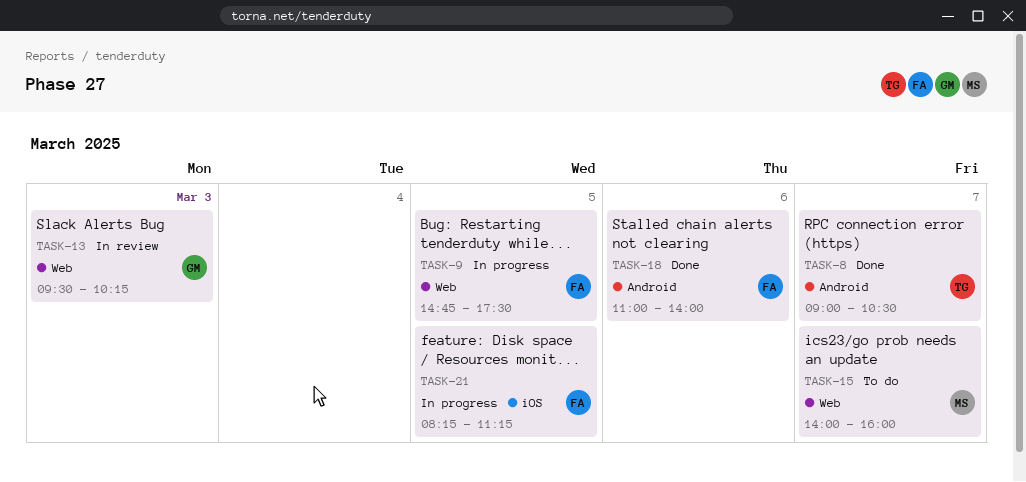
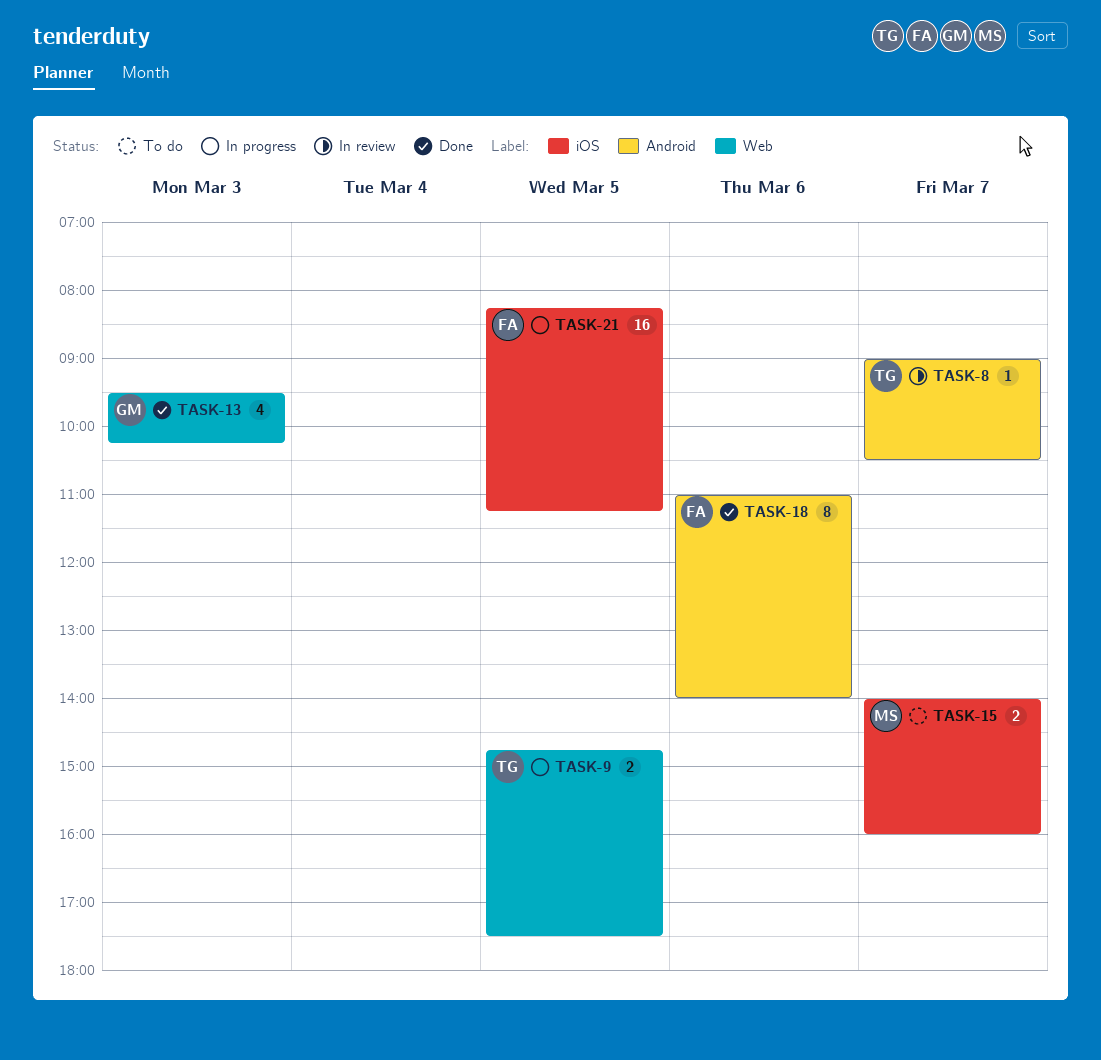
TASK-8, status: Done -> In review
TASK-9, owner: FA -> TG
TASK-13, status: In review -> Done
TASK-15, label: Web -> iOS

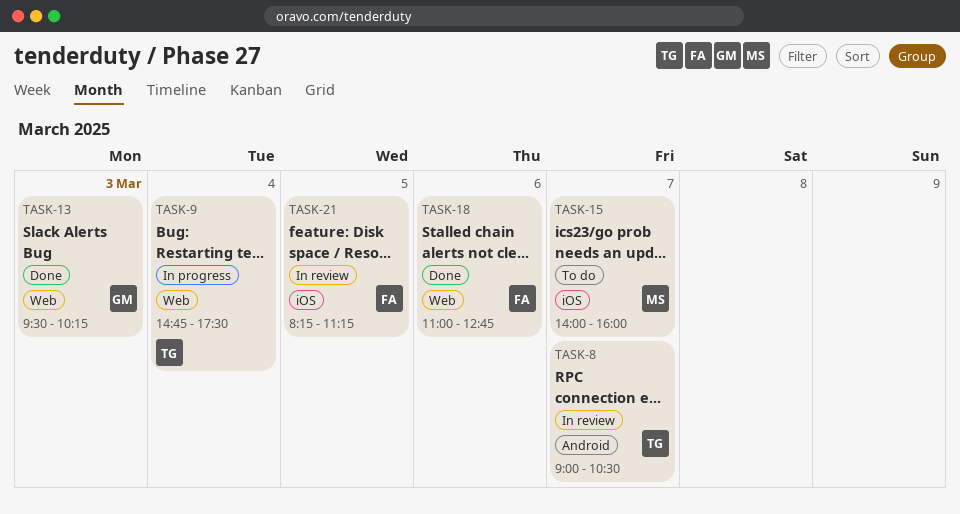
TASK-9, day: Mar 5 -> Mar 4
TASK-18, label: Android -> Web
TASK-18, ends: 14:00 -> 12:45
TASK-21, status: In progress -> In review

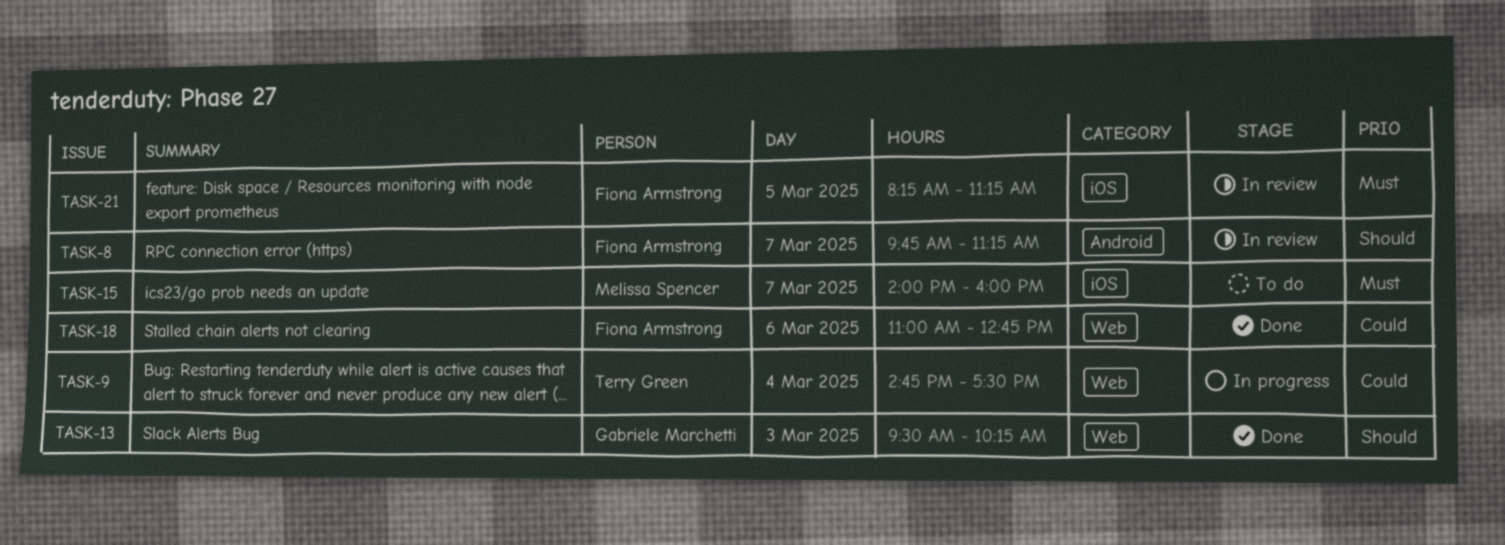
TASK-8, owner: Terry Green -> Fiona Armstrong
TASK-8, begins: 09:00 -> 09:45
TASK-8, ends: 10:30 -> 11:15

